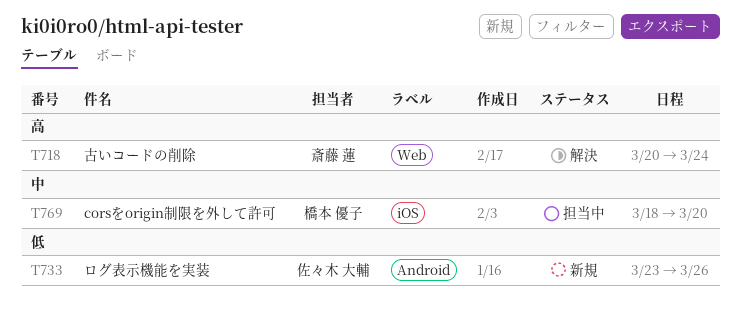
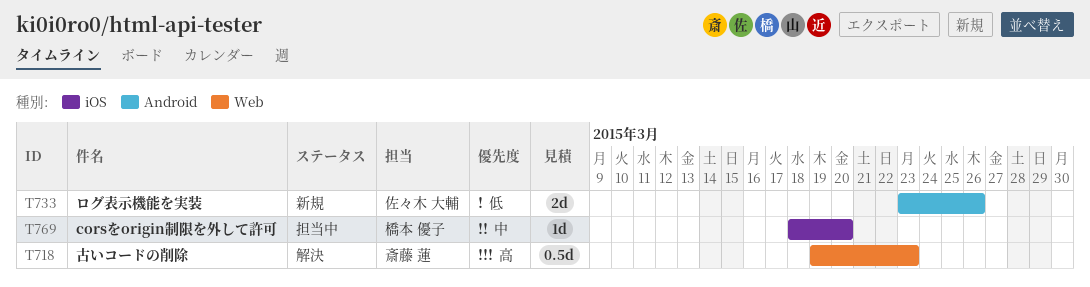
T718, start: Mar 20 -> Mar 19
T718, due: Mar 24 -> Mar 23

